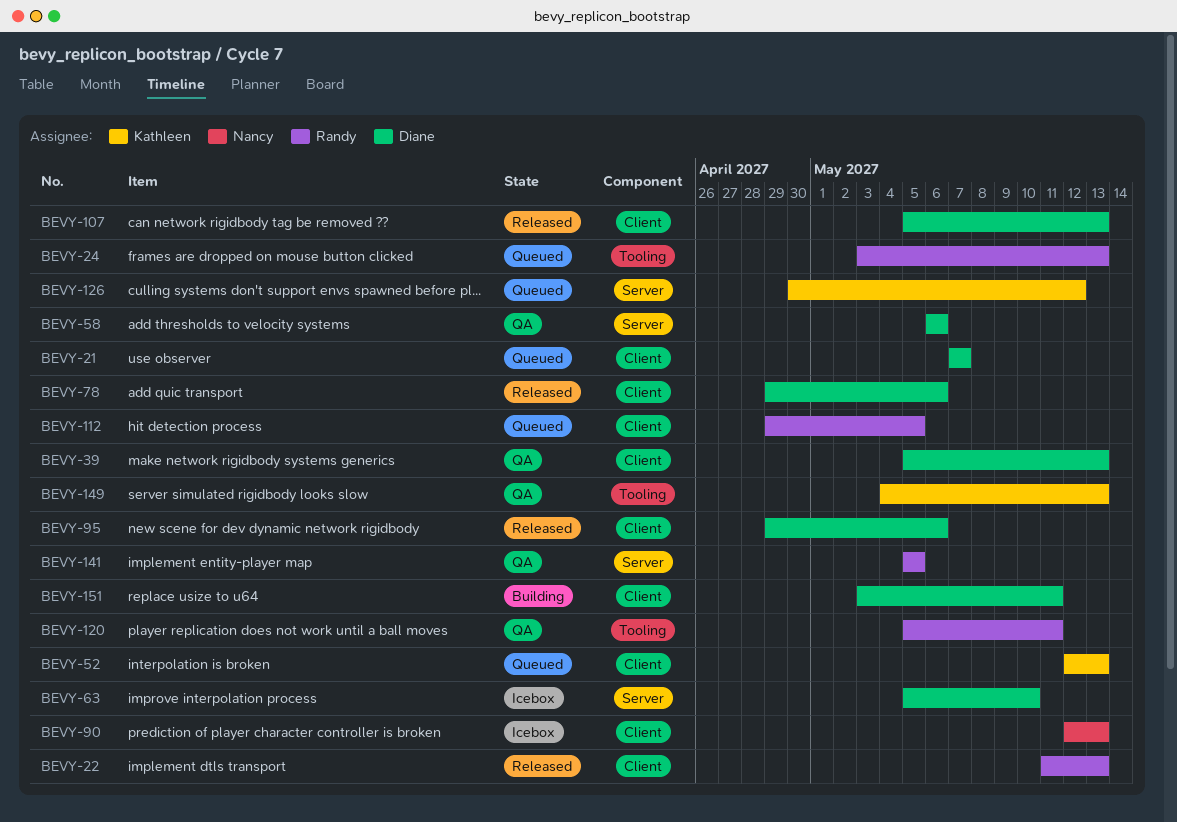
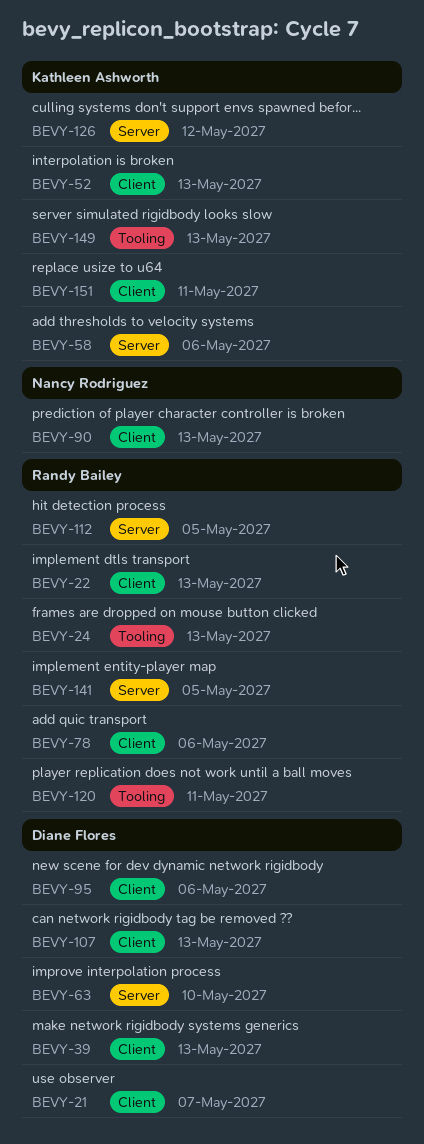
BEVY-58, owner: Diane Flores -> Kathleen Ashworth
BEVY-78, owner: Diane Flores -> Randy Bailey
BEVY-112, label: Client -> Server
BEVY-151, owner: Diane Flores -> Kathleen Ashworth

